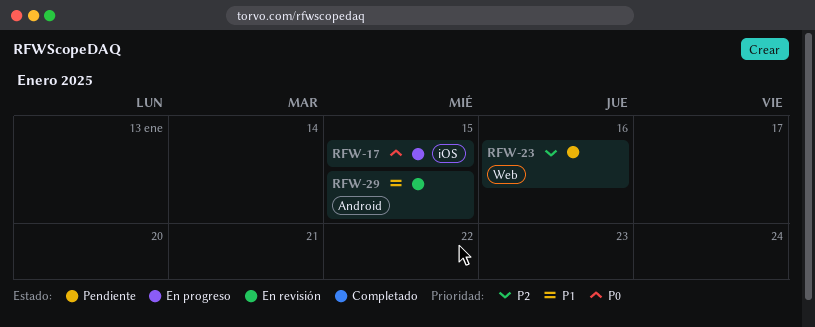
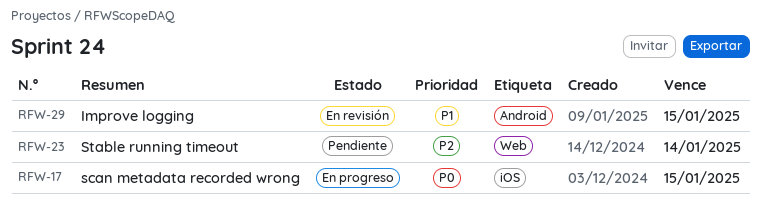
RFW-23, due: Jan 16 -> Jan 14

